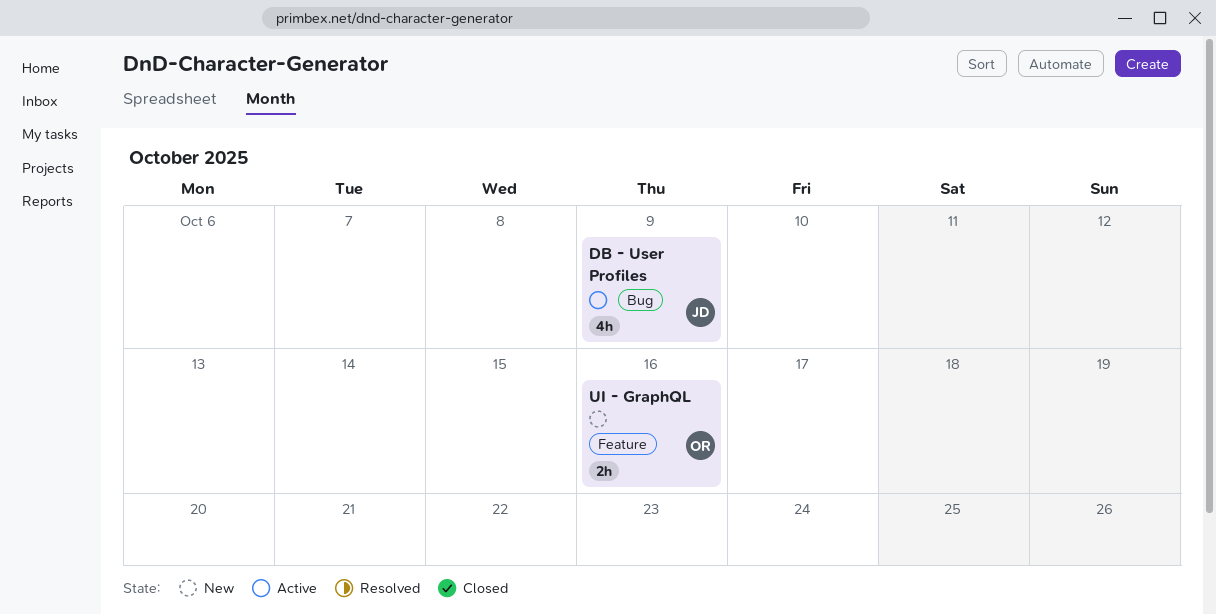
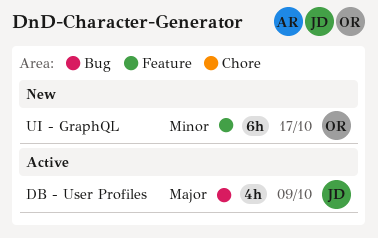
UI - GraphQL, estimate: 2h -> 6h
UI - GraphQL, due: Oct 16 -> Oct 17

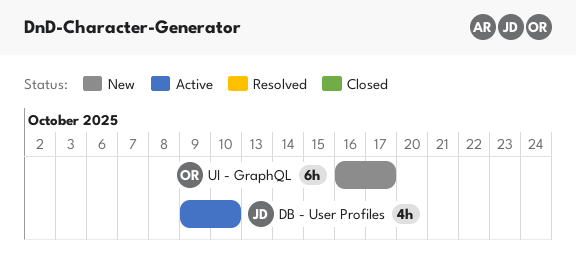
DB - User Profiles, due: Oct 9 -> Oct 10

